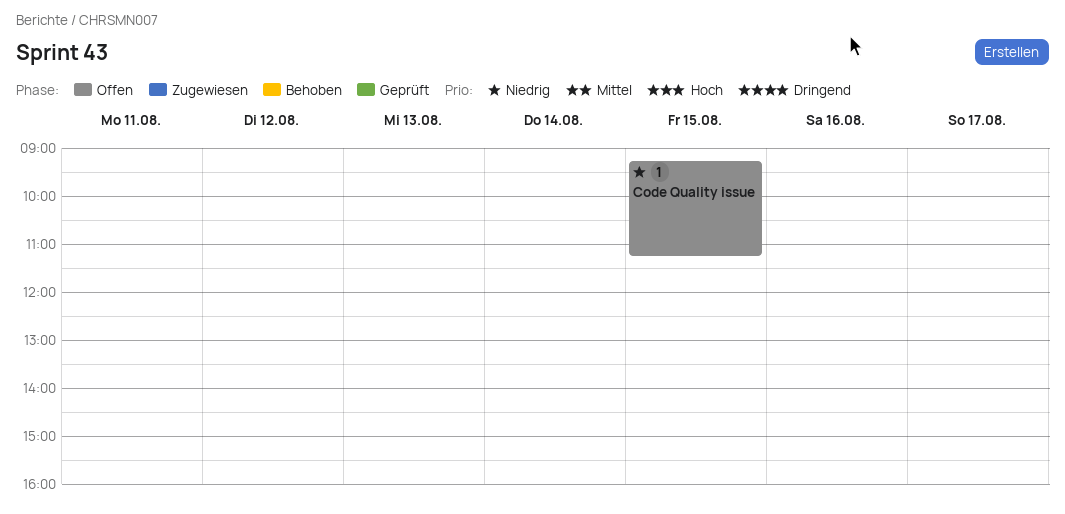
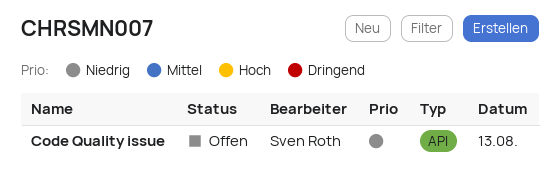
Code Quality issue, day: Aug 15 -> Aug 13

